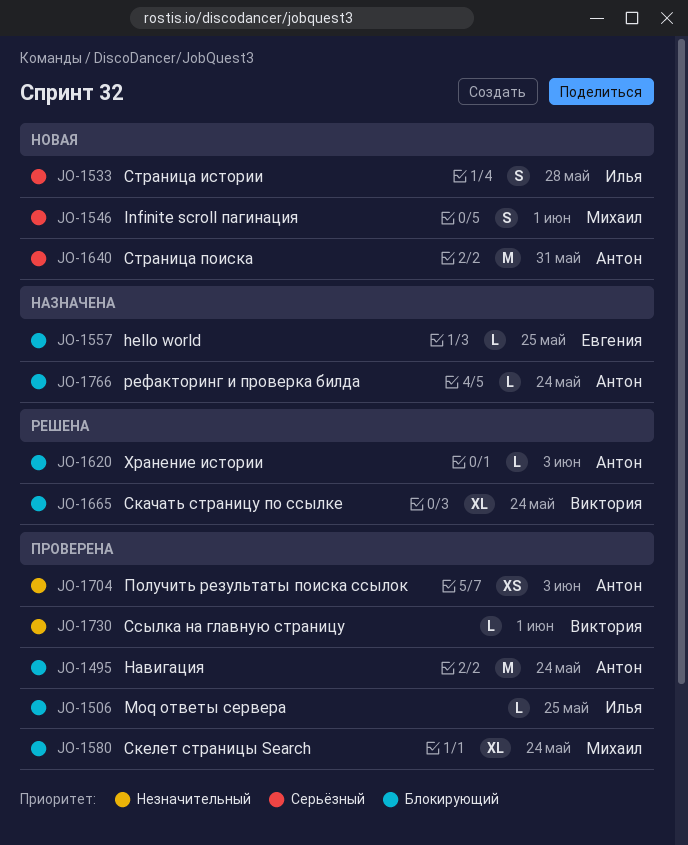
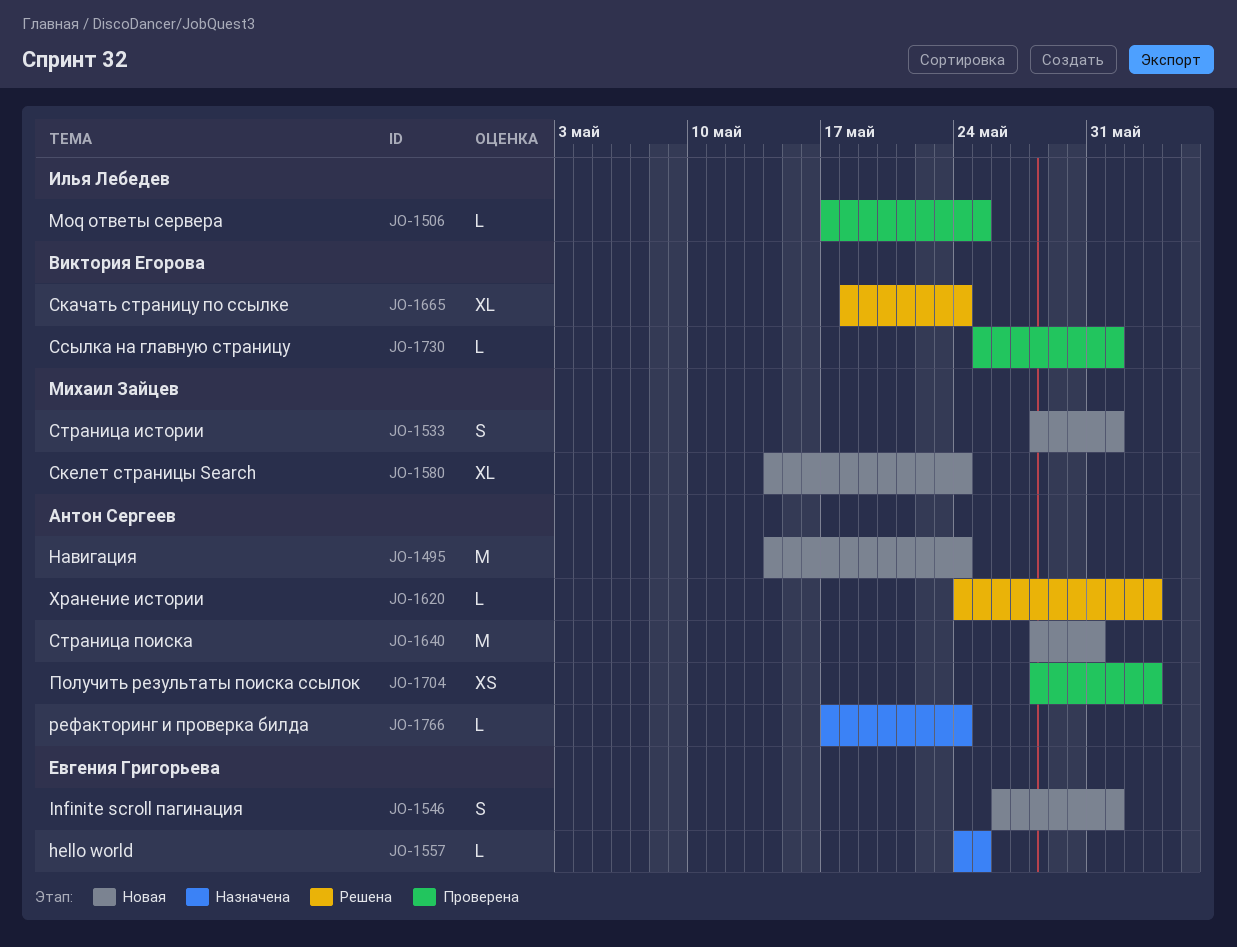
JO-1495, status: Проверена -> Новая
JO-1533, owner: Илья Лебедев -> Михаил Зайцев
JO-1533, due: May 28 -> Jun 1
JO-1546, owner: Михаил Зайцев -> Евгения Григорьева
JO-1580, status: Проверена -> Новая

